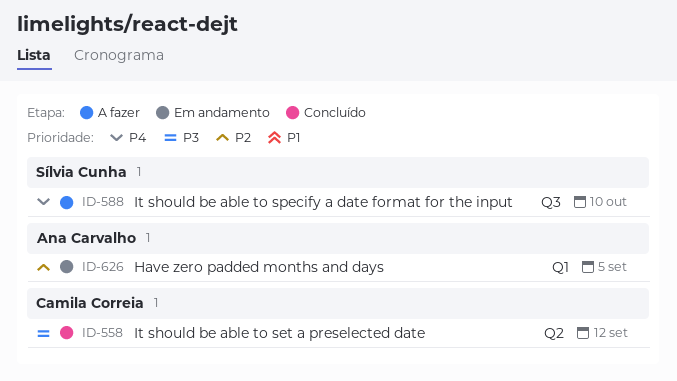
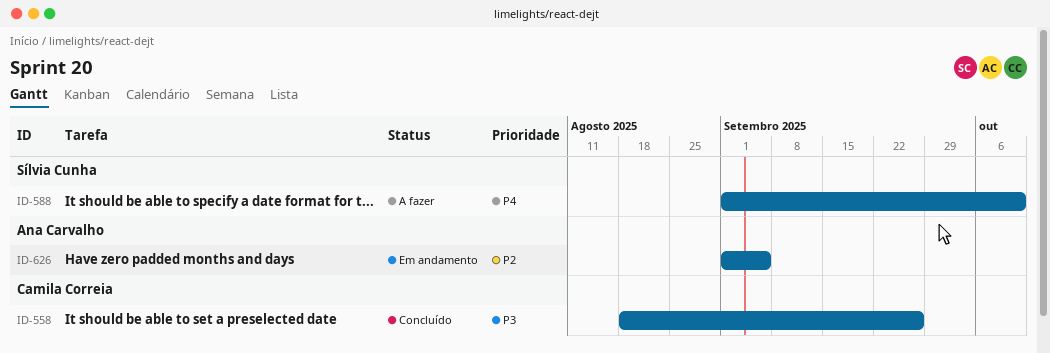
ID-558, due: Sep 12 -> Sep 26

